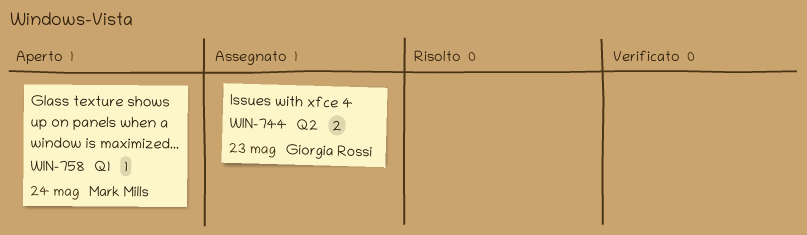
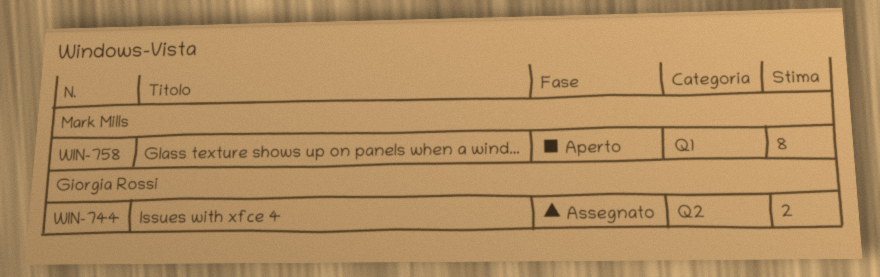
WIN-758, estimate: 1 -> 8

